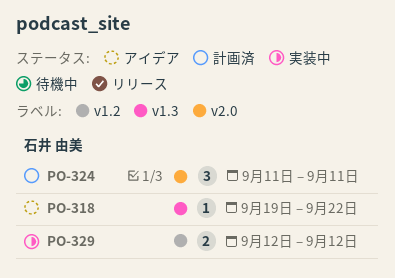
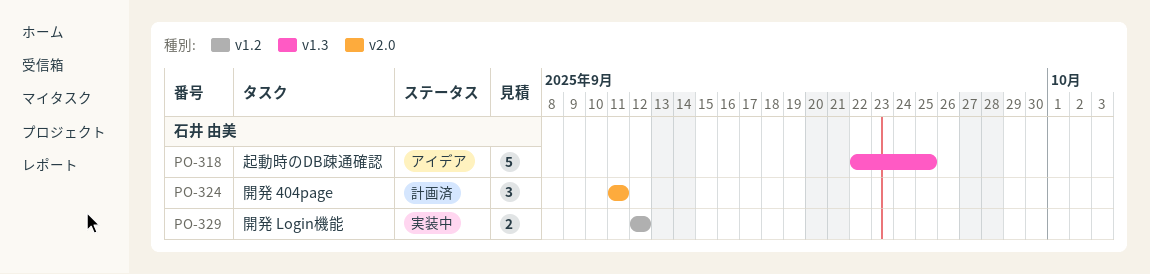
PO-318, estimate: 1 -> 5
PO-318, start: Sep 19 -> Sep 22
PO-318, due: Sep 22 -> Sep 25

